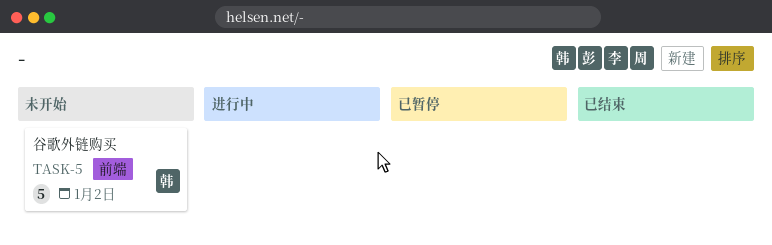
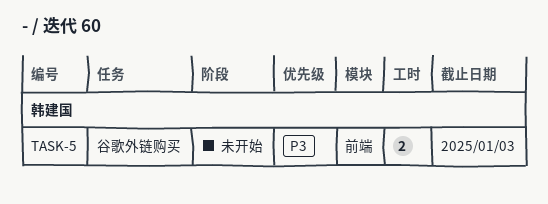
TASK-5, estimate: 5 -> 2
TASK-5, due: Jan 2 -> Jan 3

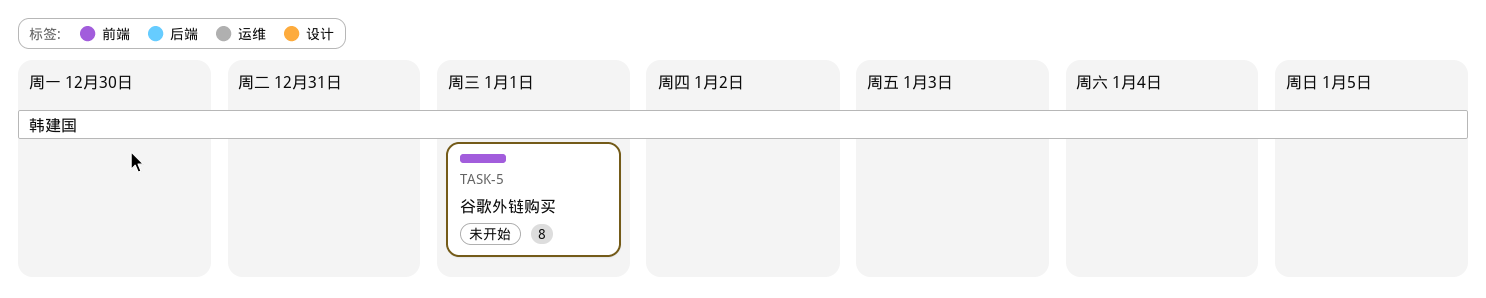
TASK-5, estimate: 2 -> 8
TASK-5, due: Jan 3 -> Jan 1

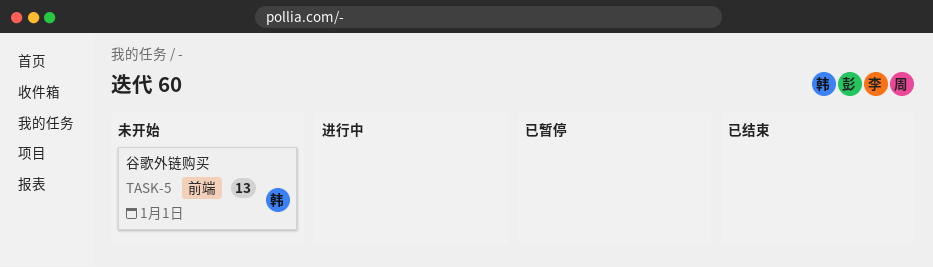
TASK-5, estimate: 8 -> 13

